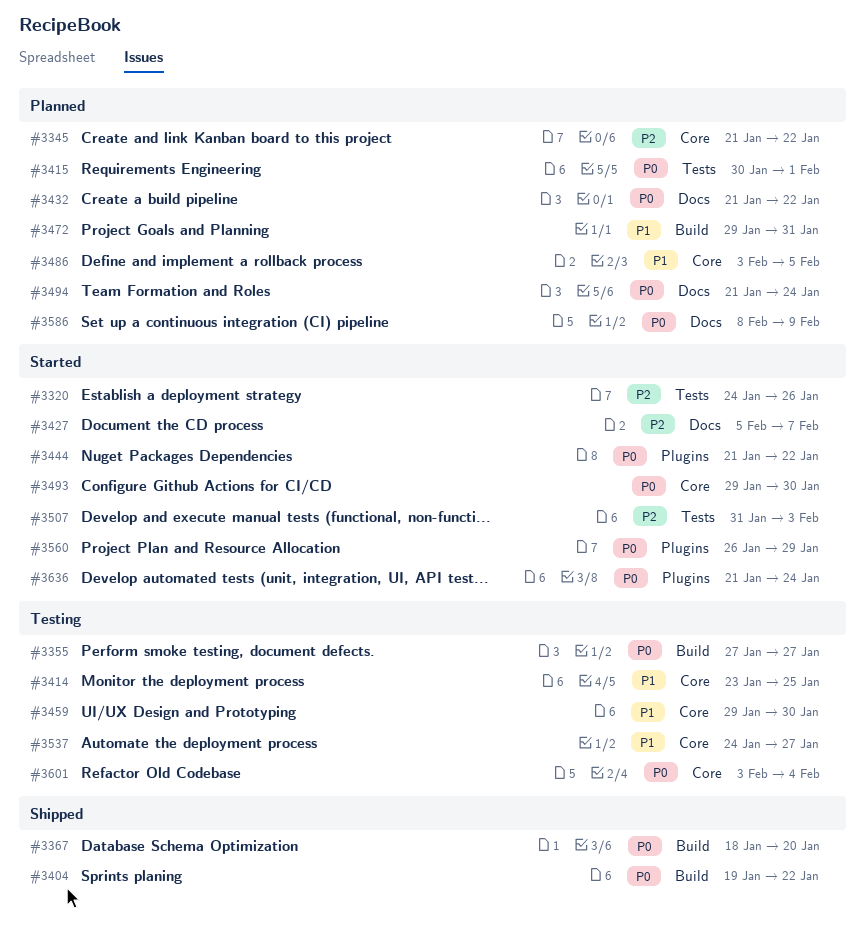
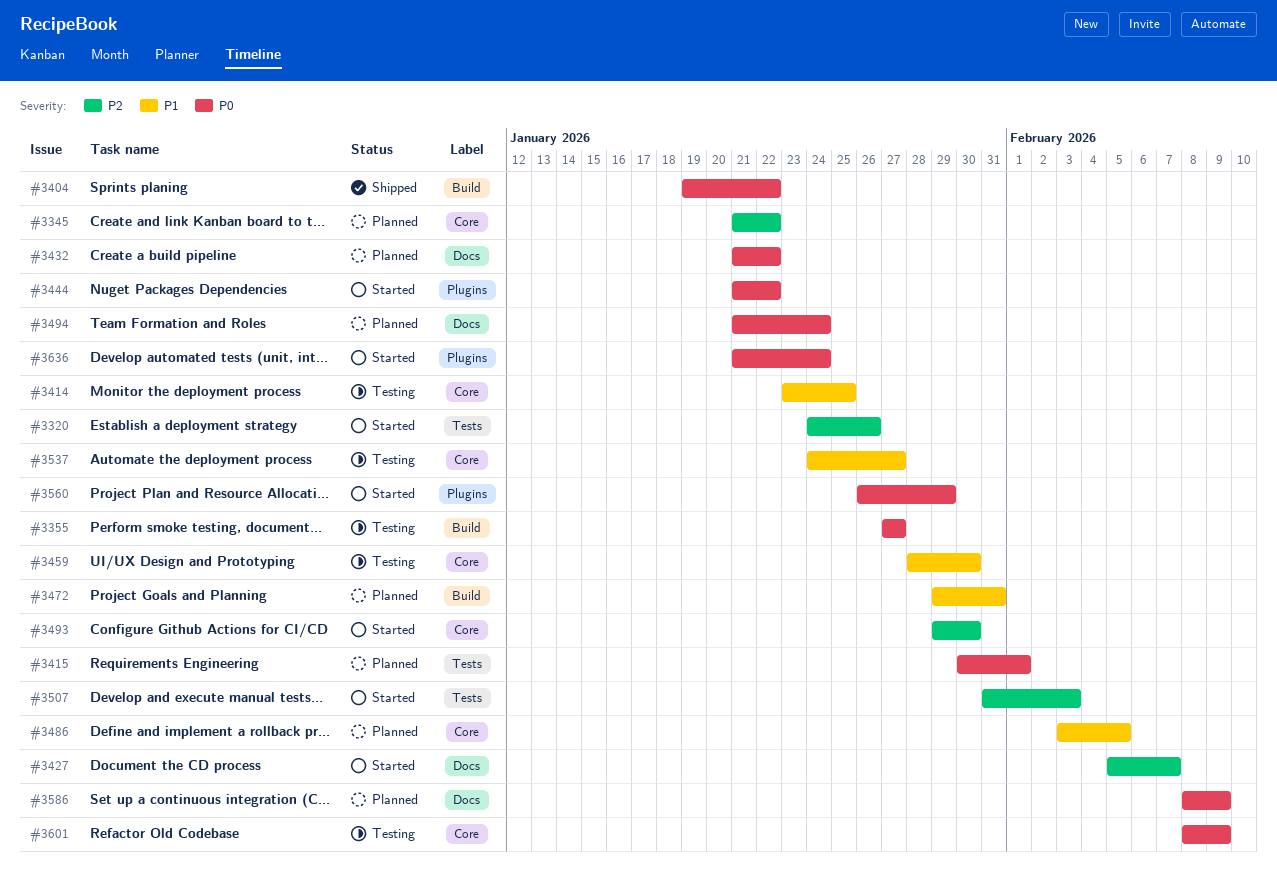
#3367: present -> none
#3459, start: Jan 29 -> Jan 28
#3493, priority: P0 -> P2
#3601, start: Feb 3 -> Feb 8
#3601, due: Feb 4 -> Feb 9

